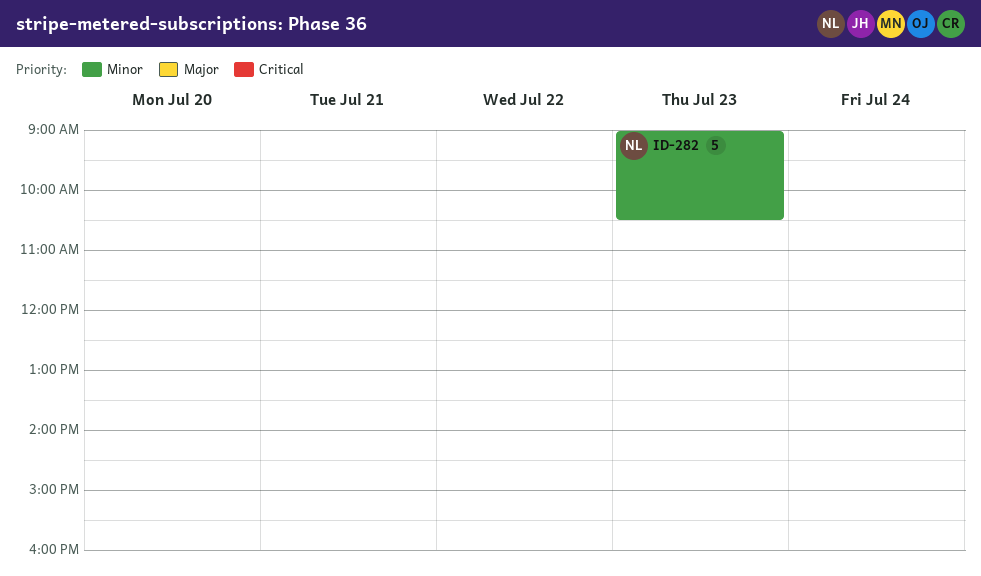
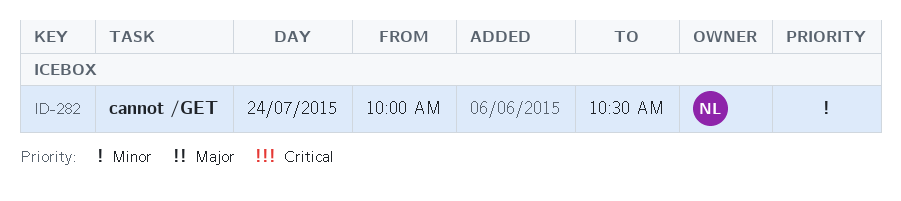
ID-282, day: Jul 23 -> Jul 24
ID-282, begins: 09:00 -> 10:00

